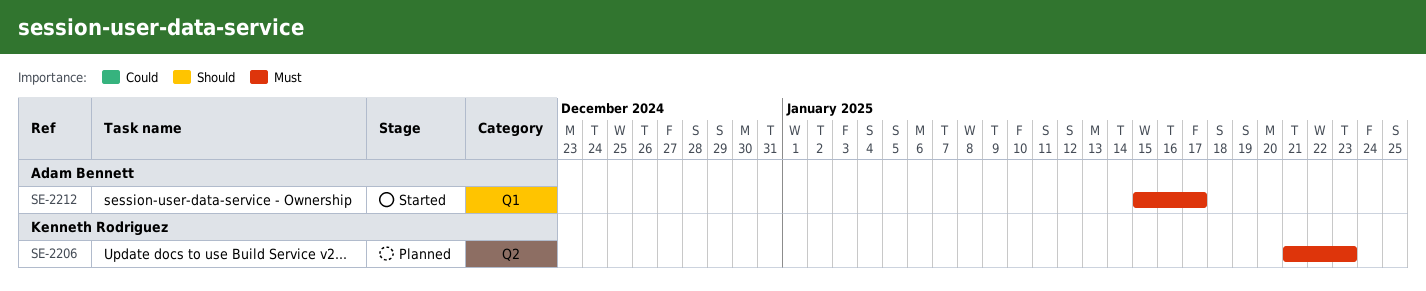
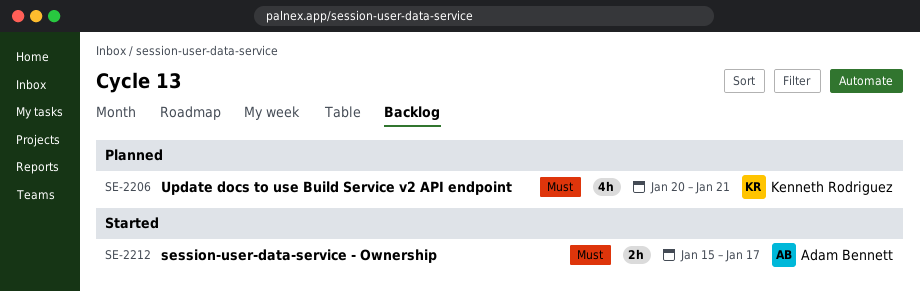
SE-2206, start: Jan 21 -> Jan 20
SE-2206, due: Jan 23 -> Jan 21

